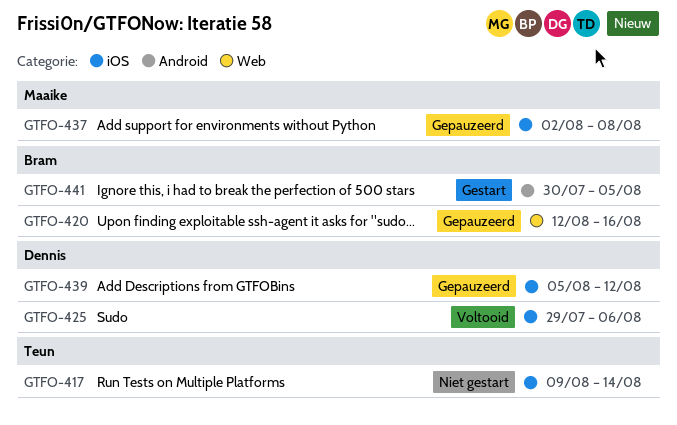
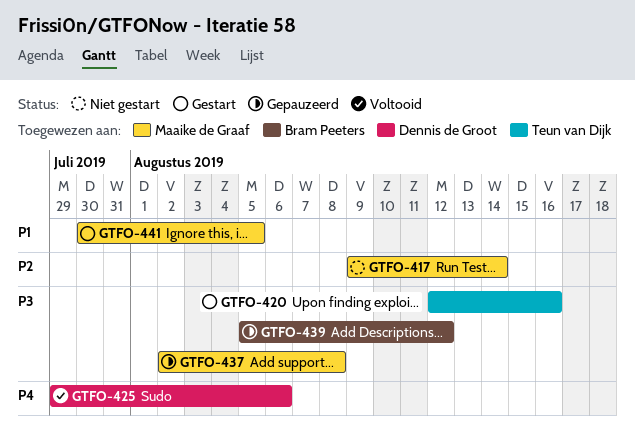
GTFO-417, owner: Teun van Dijk -> Maaike de Graaf
GTFO-420, status: Gepauzeerd -> Gestart
GTFO-420, owner: Bram Peeters -> Teun van Dijk
GTFO-439, owner: Dennis de Groot -> Bram Peeters
GTFO-441, owner: Bram Peeters -> Maaike de Graaf

